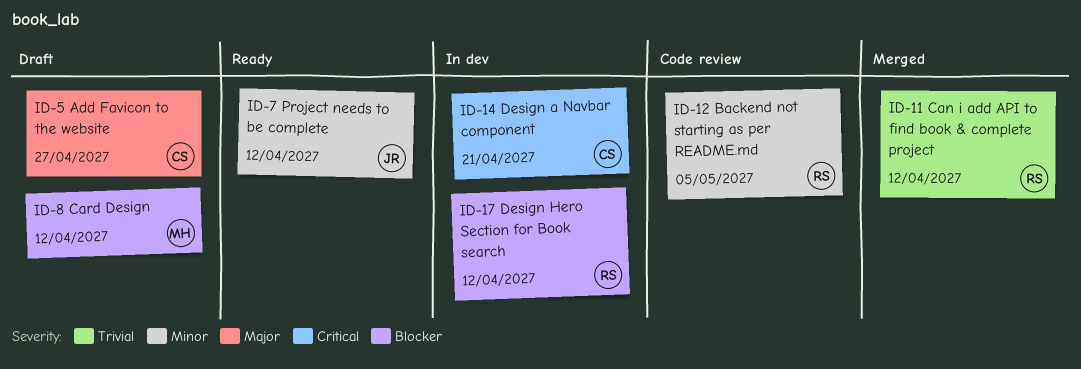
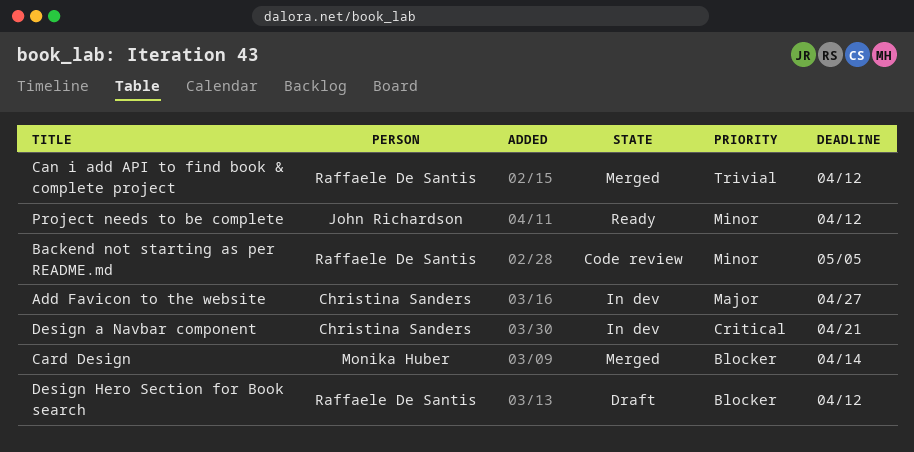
Add Favicon to the website, status: Draft -> In dev
Card Design, status: Draft -> Merged
Card Design, due: Apr 12 -> Apr 14
Design Hero Section for Book search, status: In dev -> Draft

